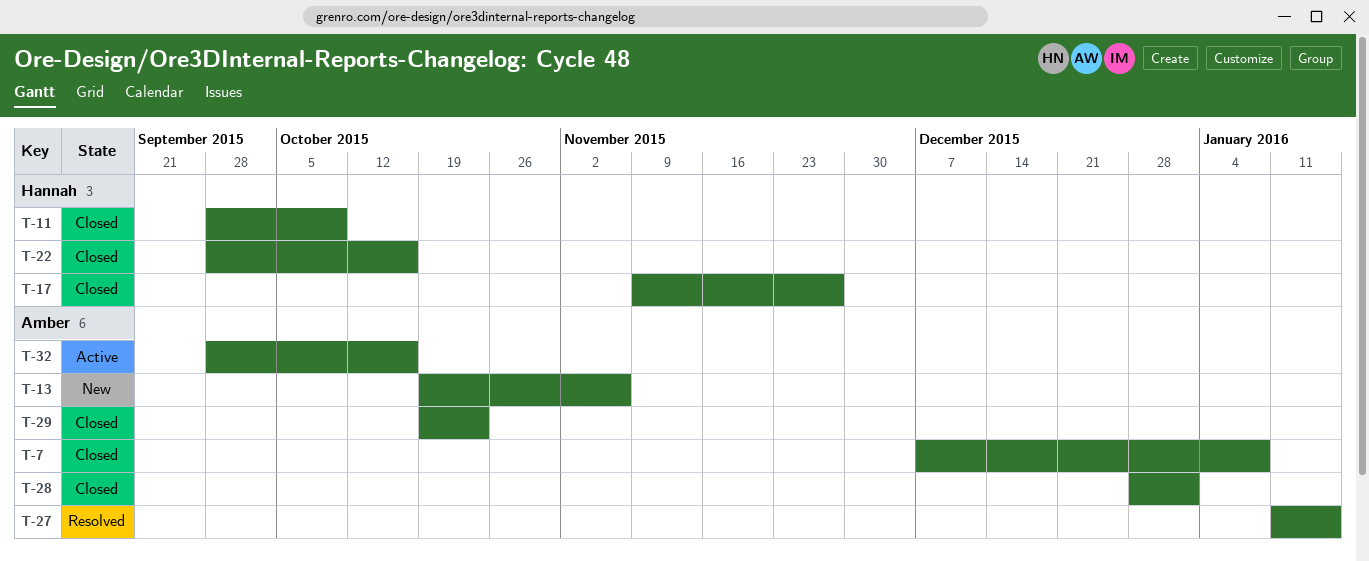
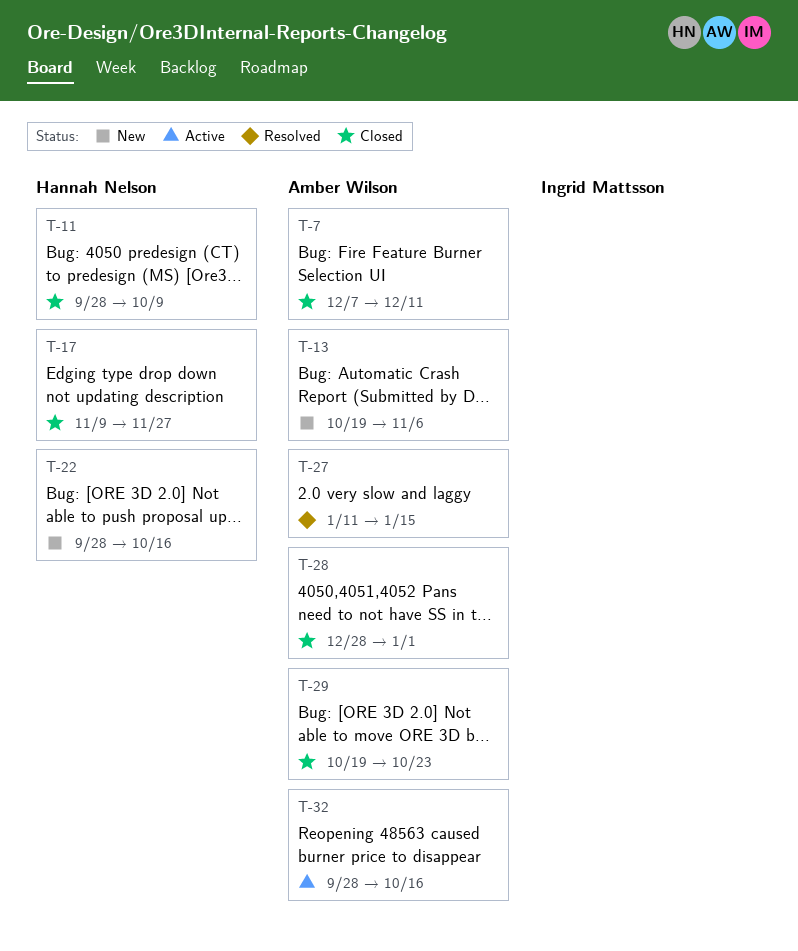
T-7, due: Jan 8 -> Dec 11
T-22, status: Closed -> New

